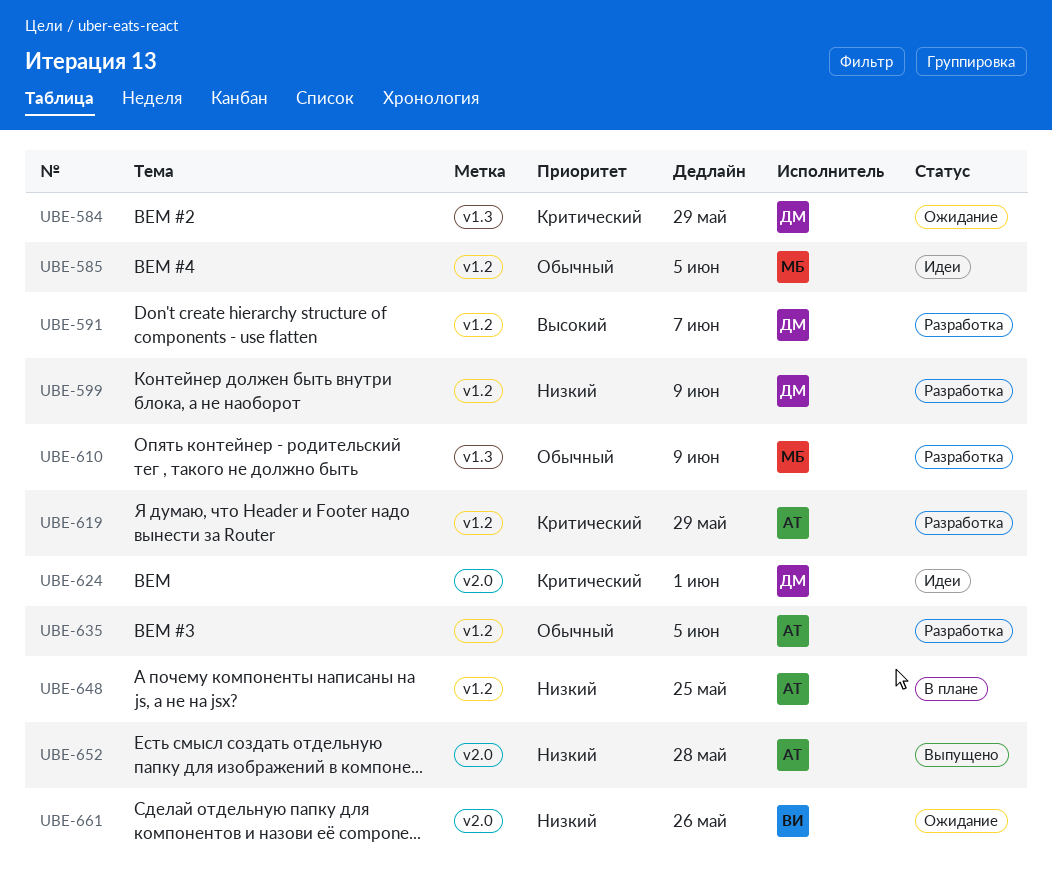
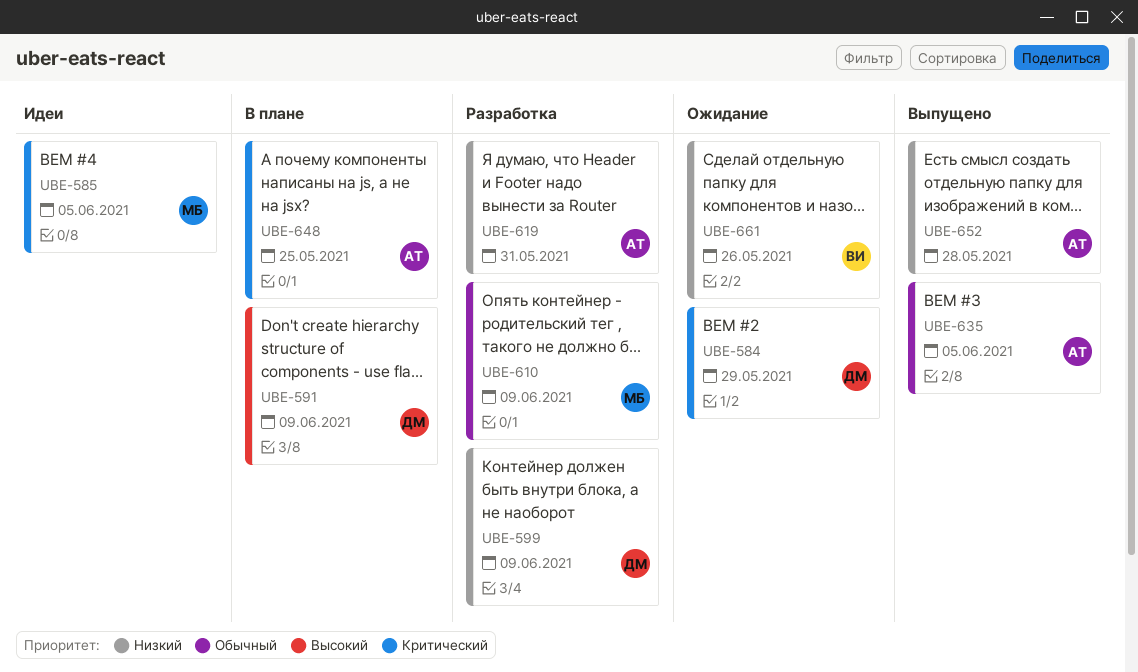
UBE-585, priority: Обычный -> Критический
UBE-591, status: Разработка -> В плане
UBE-591, due: Jun 7 -> Jun 9
UBE-619, priority: Критический -> Низкий
UBE-619, due: May 29 -> May 31
UBE-624: present -> none
UBE-635, status: Разработка -> Выпущено
UBE-648, priority: Низкий -> Критический

